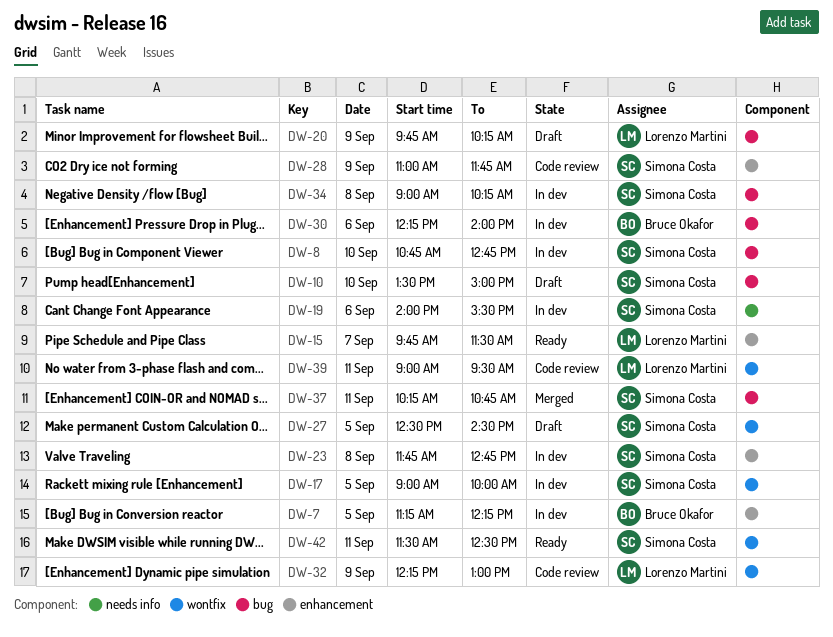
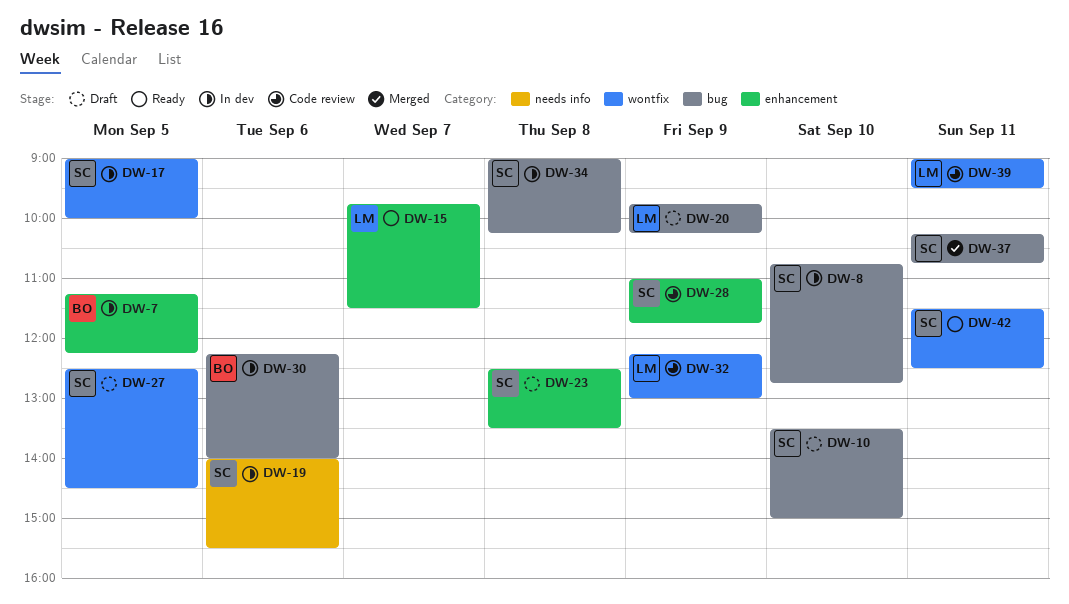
DW-23, status: In dev -> Draft
DW-23, begins: 11:45 -> 12:30
DW-23, ends: 12:45 -> 13:30

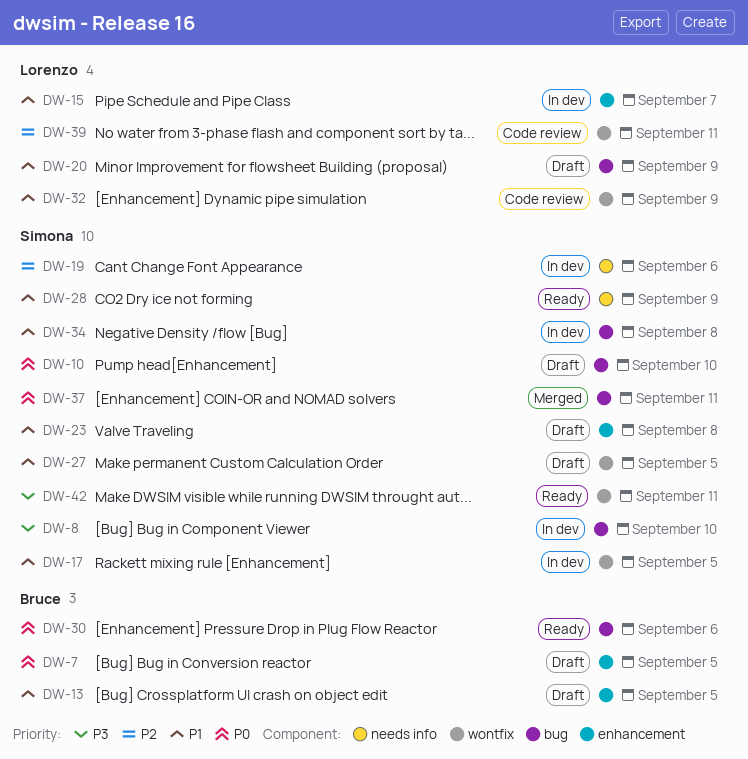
DW-7, status: In dev -> Draft
DW-13: none -> present
DW-15, status: Ready -> In dev
DW-28, status: Code review -> Ready
DW-28, label: enhancement -> needs info
DW-30, status: In dev -> Ready

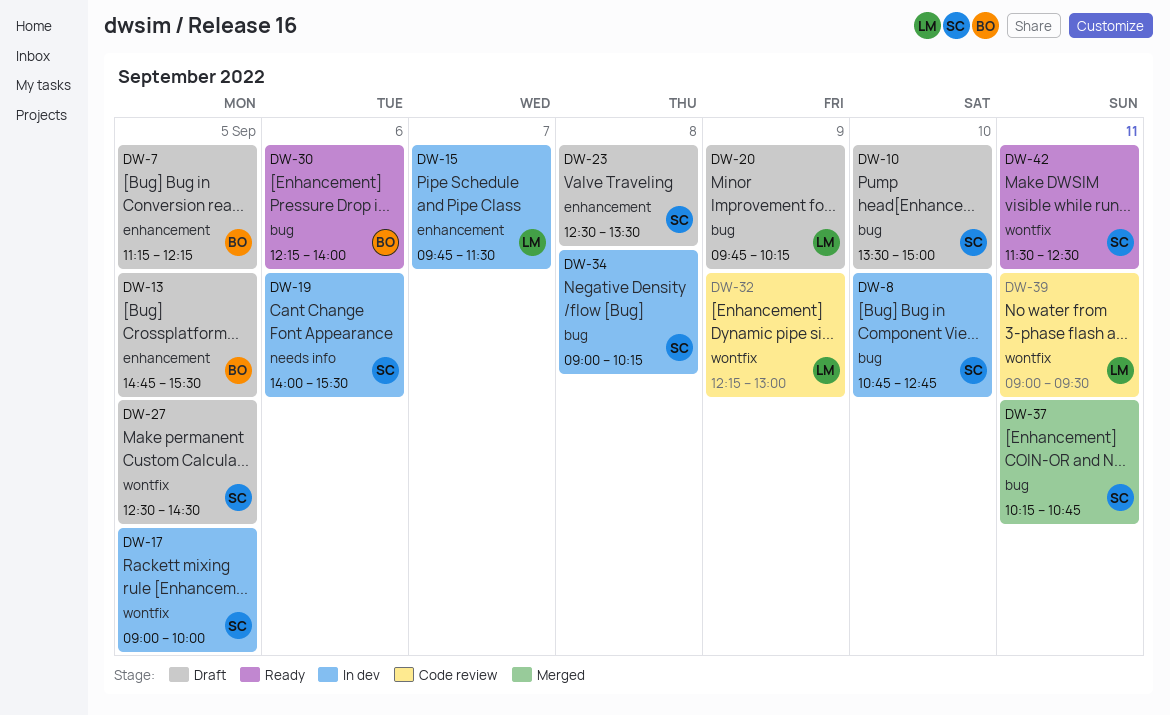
DW-28: present -> none

